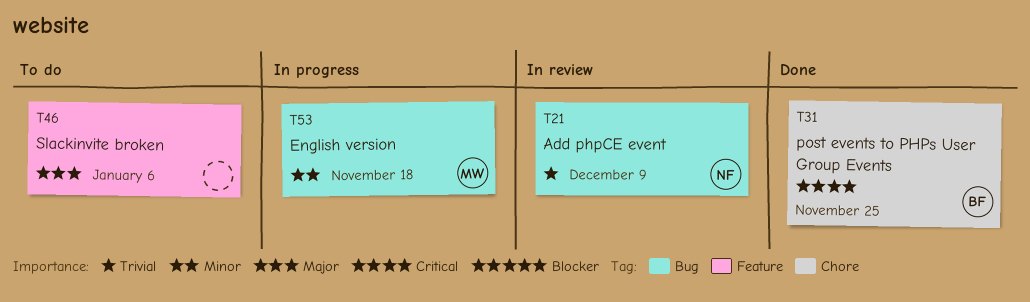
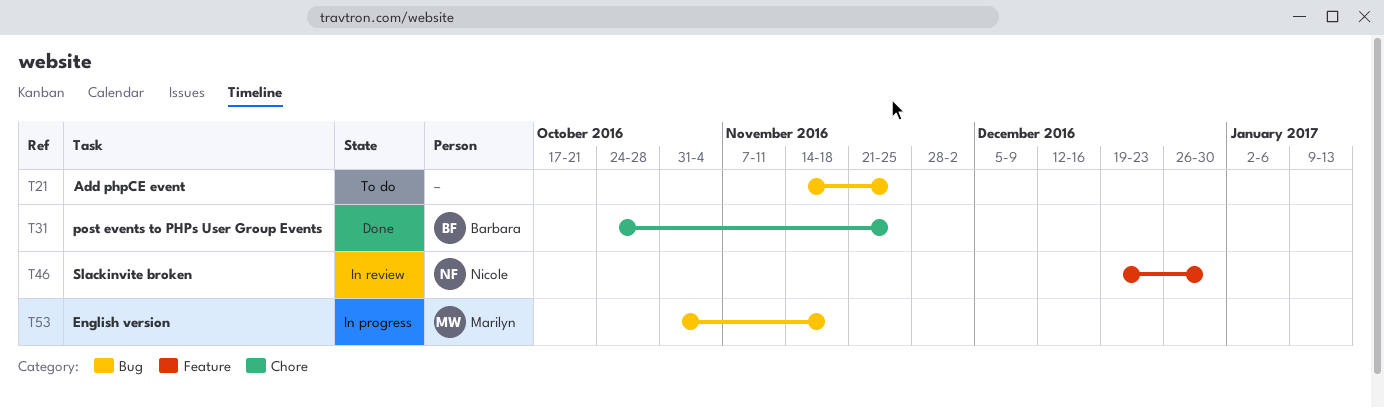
T21, status: In review -> To do
T21, owner: Nicole -> none
T21, due: Dec 9 -> Nov 25
T46, status: To do -> In review
T46, owner: none -> Nicole
T46, due: Jan 6 -> Dec 30

